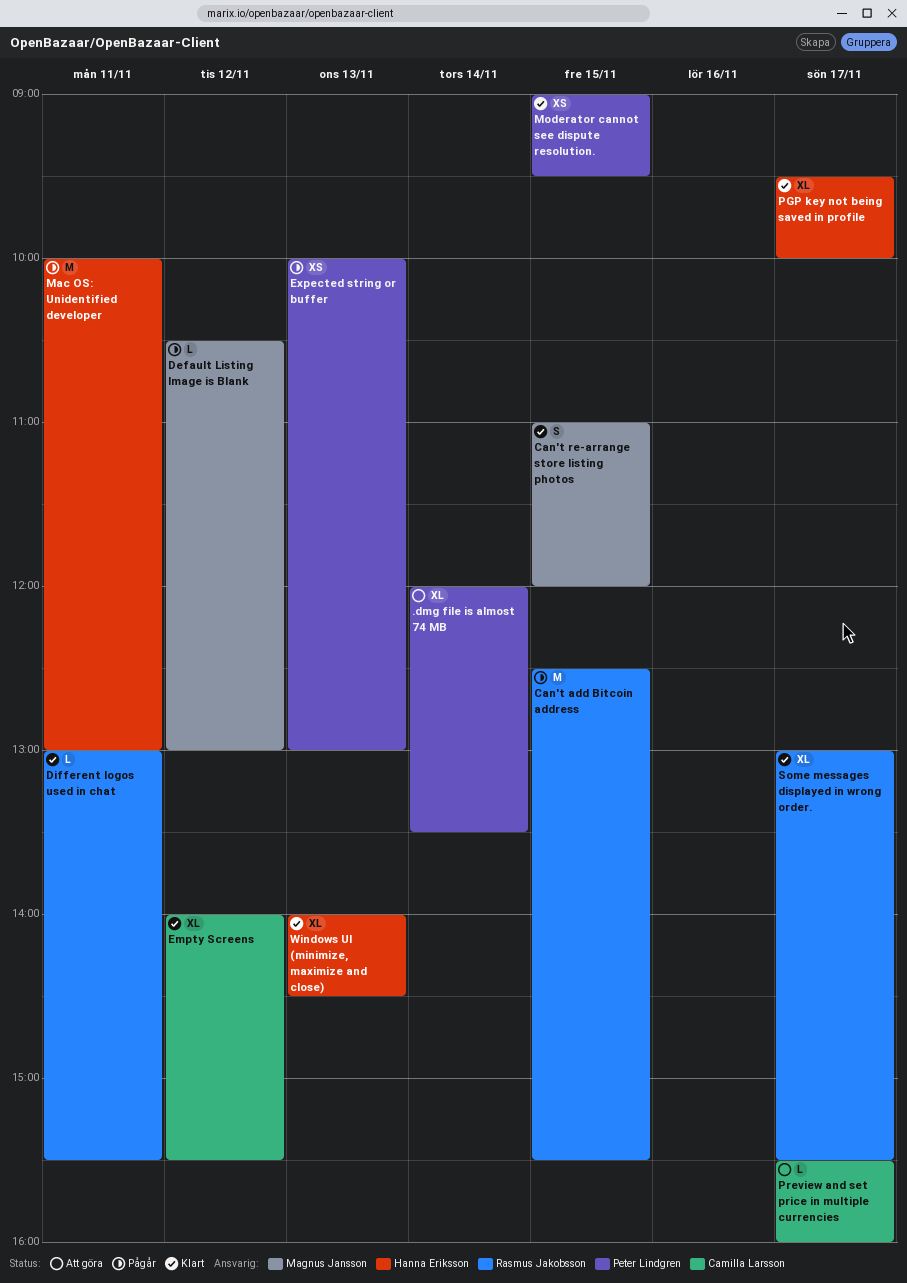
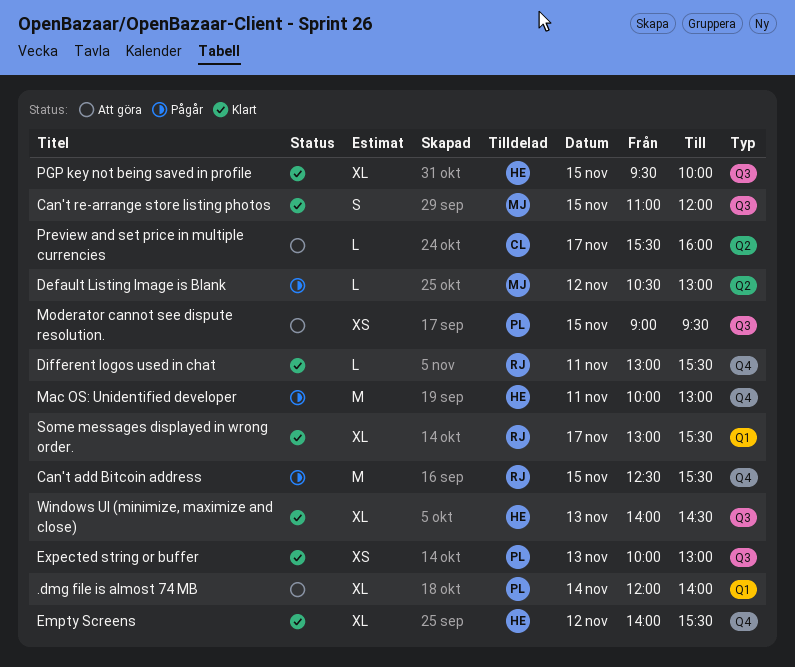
.dmg file is almost 74 MB, ends: 13:30 -> 14:00
Empty Screens, owner: Camilla Larsson -> Hanna Eriksson
Expected string or buffer, status: Pågår -> Klart
Moderator cannot see dispute resolution., status: Klart -> Att göra
PGP key not being saved in profile, day: Nov 17 -> Nov 15

